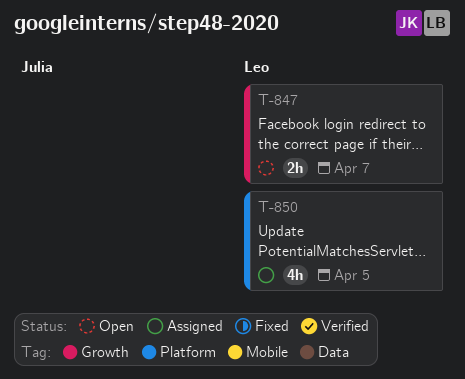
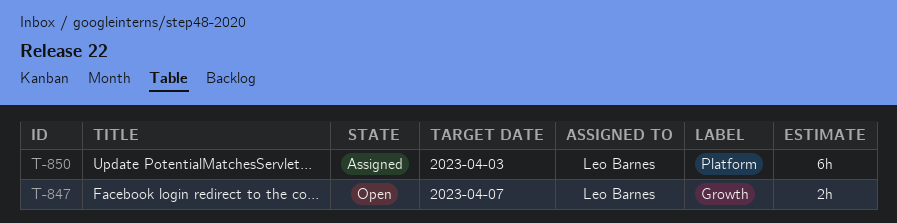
T-850, estimate: 4h -> 6h
T-850, due: Apr 5 -> Apr 3

